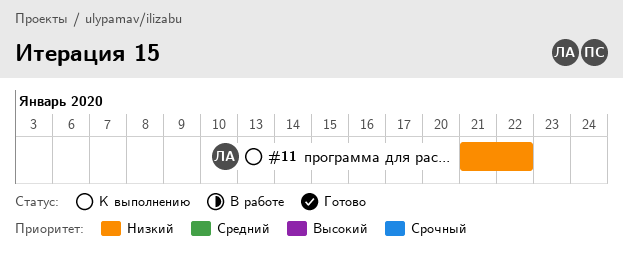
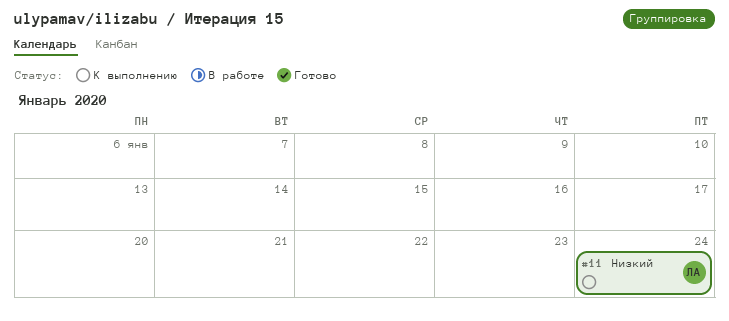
#11, due: Jan 22 -> Jan 24

